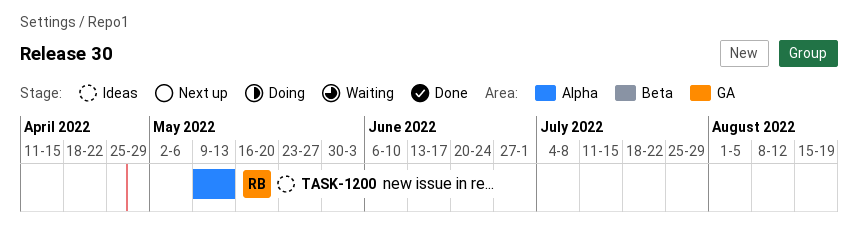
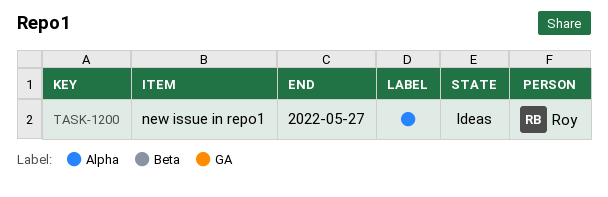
TASK-1200, due: May 13 -> May 27

